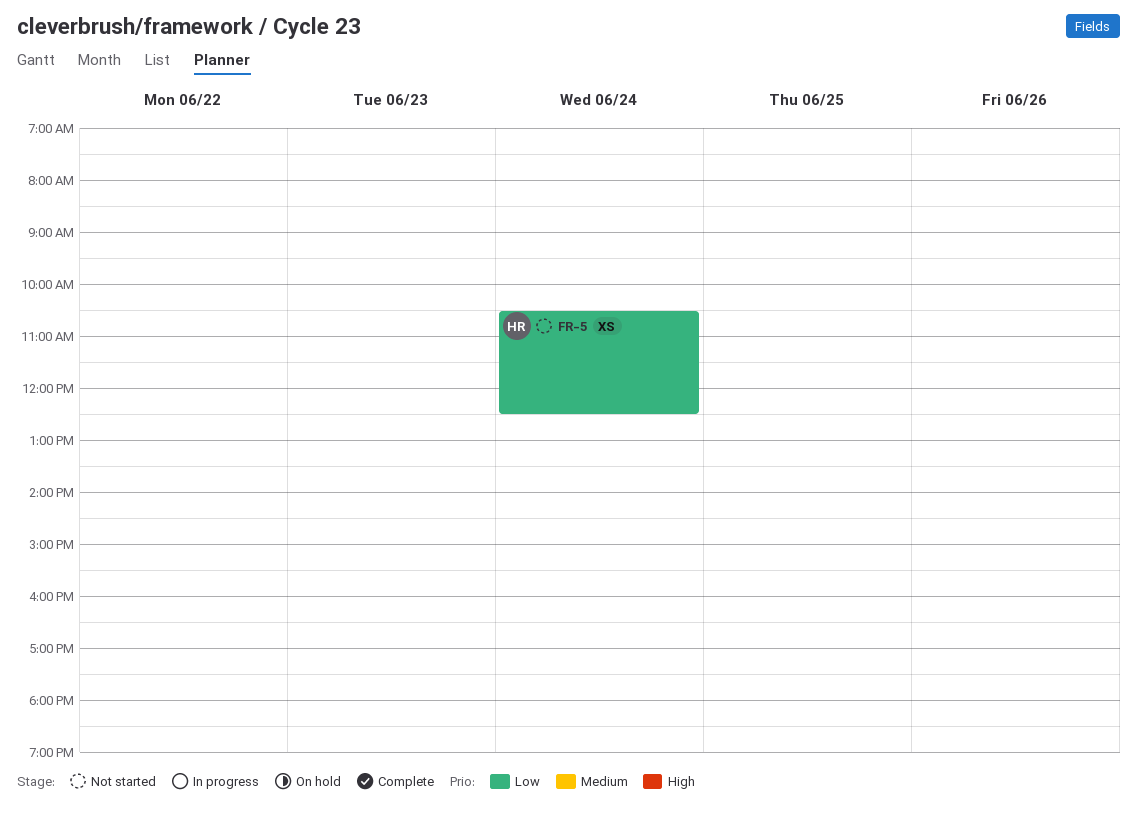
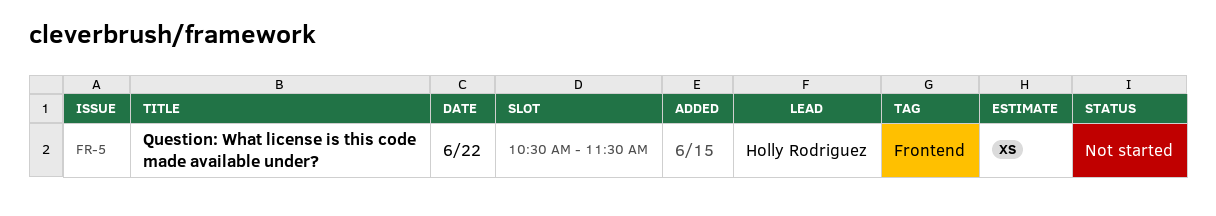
FR-5, day: Jun 24 -> Jun 22
FR-5, ends: 12:30 -> 11:30

